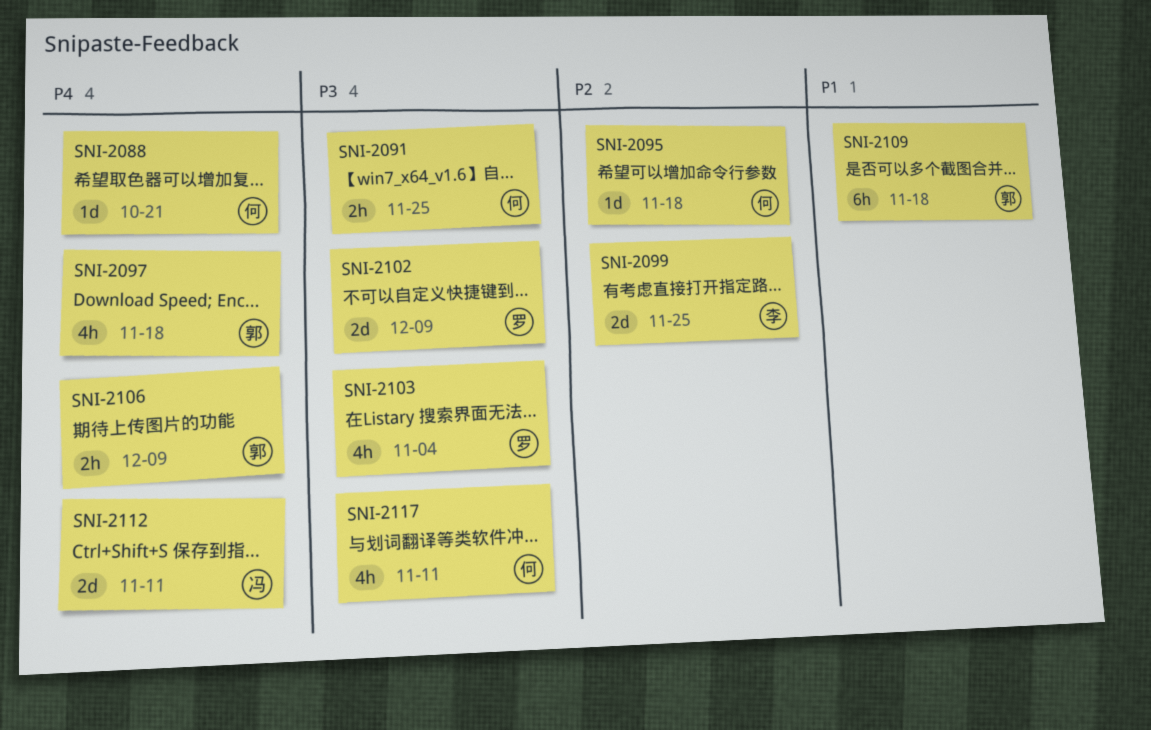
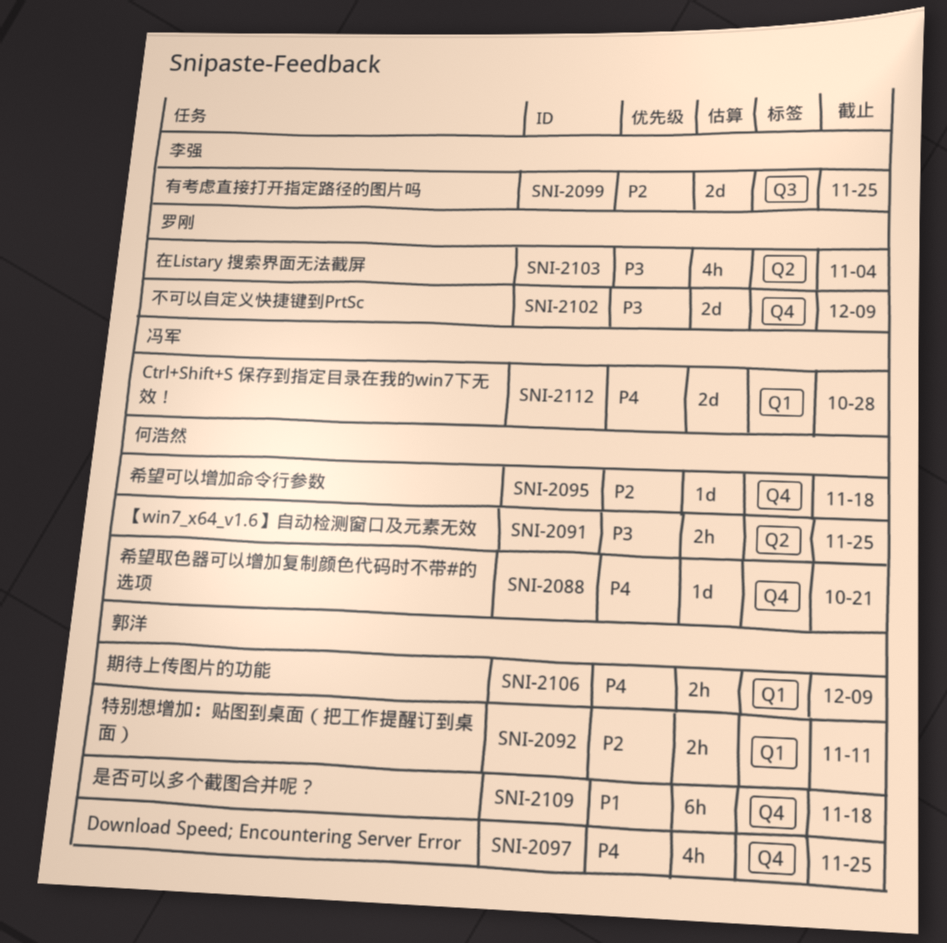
SNI-2092: none -> present
SNI-2097, due: Nov 18 -> Nov 25
SNI-2112, due: Nov 11 -> Oct 28
SNI-2117: present -> none

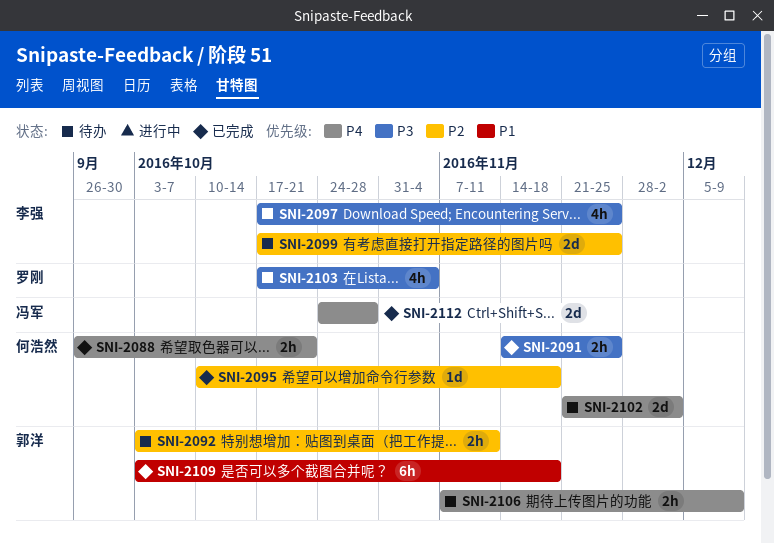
SNI-2088, estimate: 1d -> 2h
SNI-2097, owner: 郭洋 -> 李强
SNI-2097, priority: P4 -> P3
SNI-2102, owner: 罗刚 -> 何浩然
SNI-2102, priority: P3 -> P4
SNI-2102, due: Dec 9 -> Dec 2

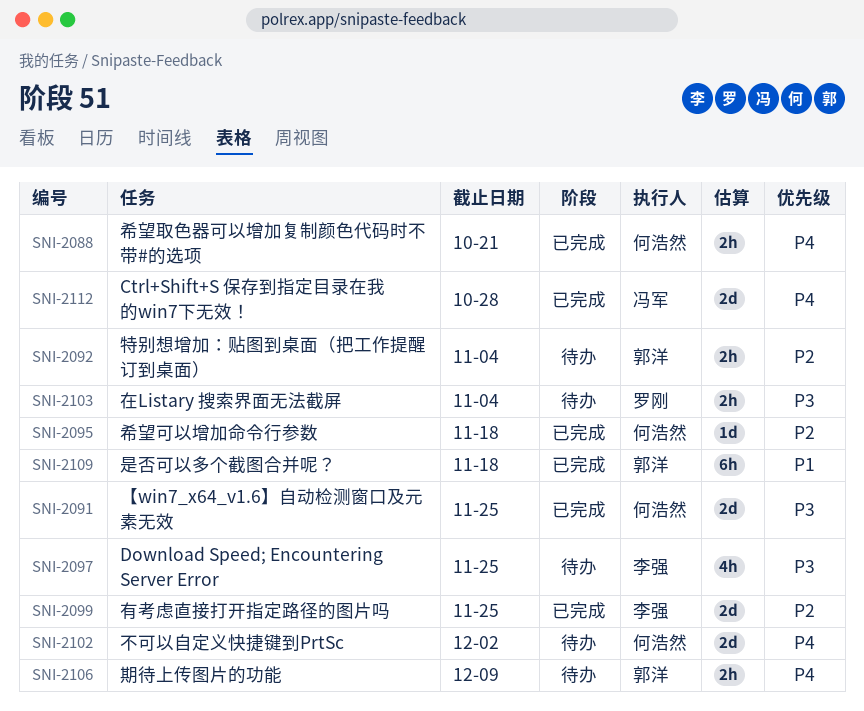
SNI-2091, estimate: 2h -> 2d
SNI-2092, due: Nov 11 -> Nov 4
SNI-2099, status: 待办 -> 已完成
SNI-2103, estimate: 4h -> 2h

